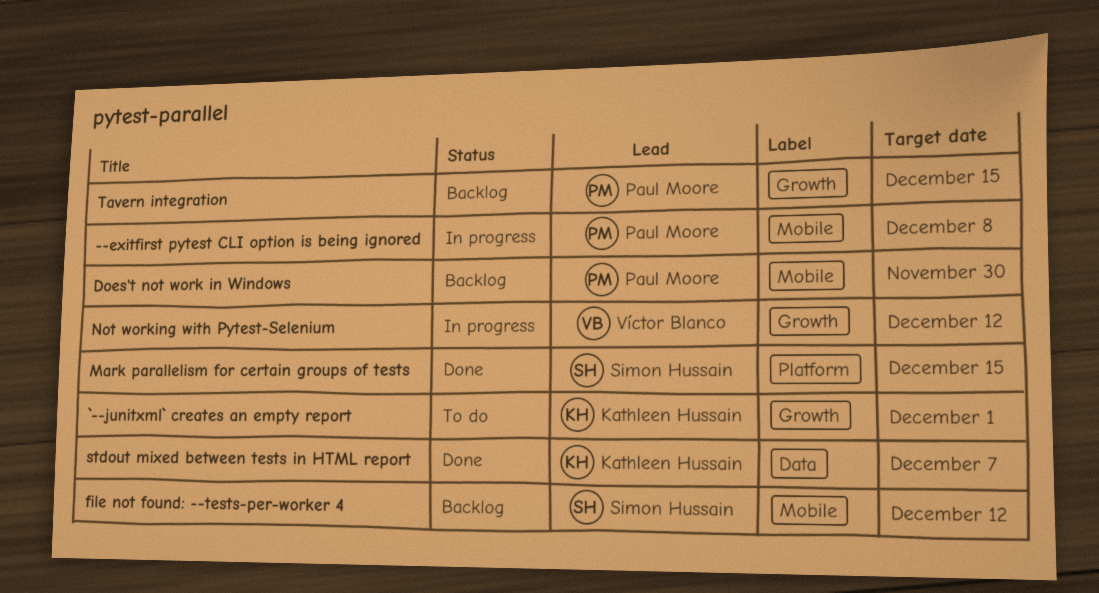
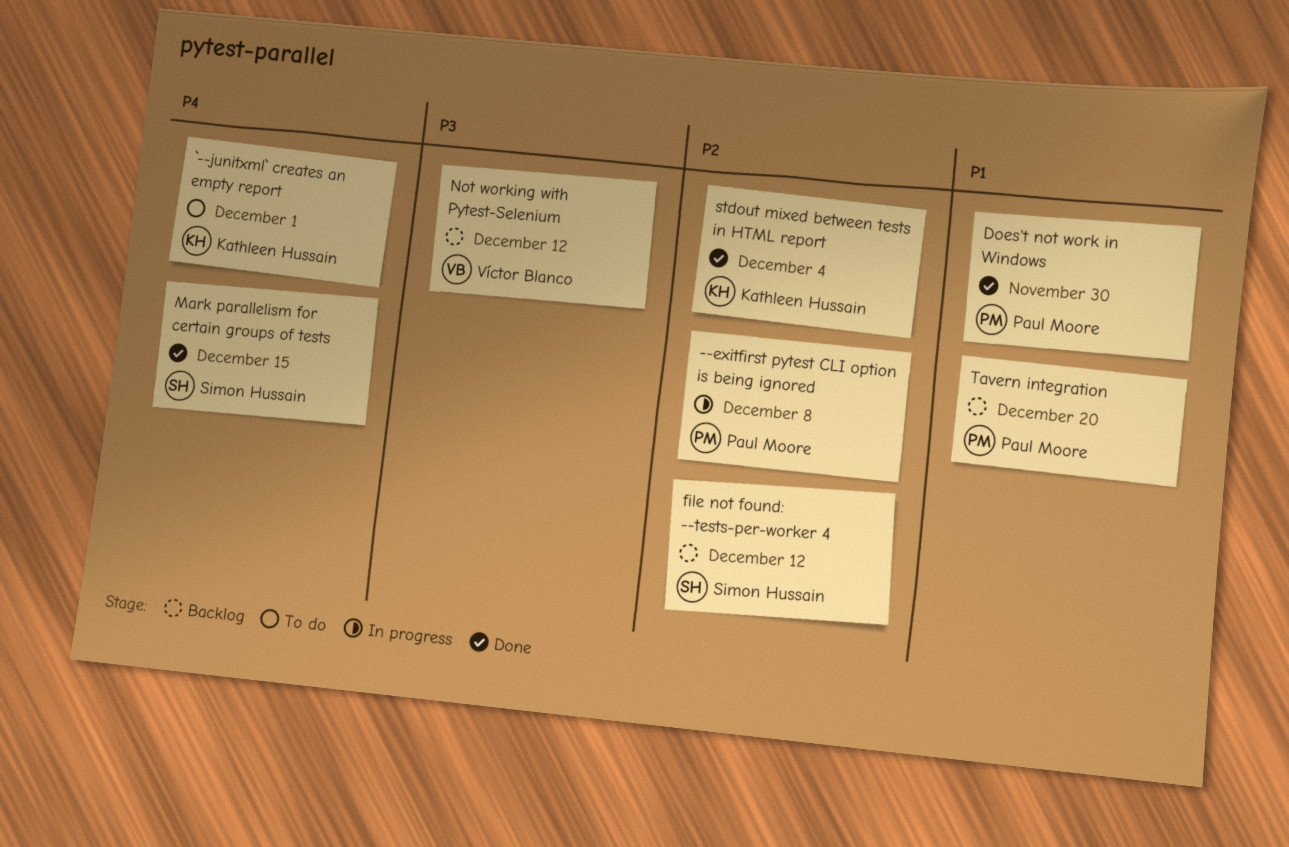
Does't not work in Windows, status: Backlog -> Done
Not working with Pytest-Selenium, status: In progress -> Backlog
stdout mixed between tests in HTML report, due: Dec 7 -> Dec 4
Tavern integration, due: Dec 15 -> Dec 20

